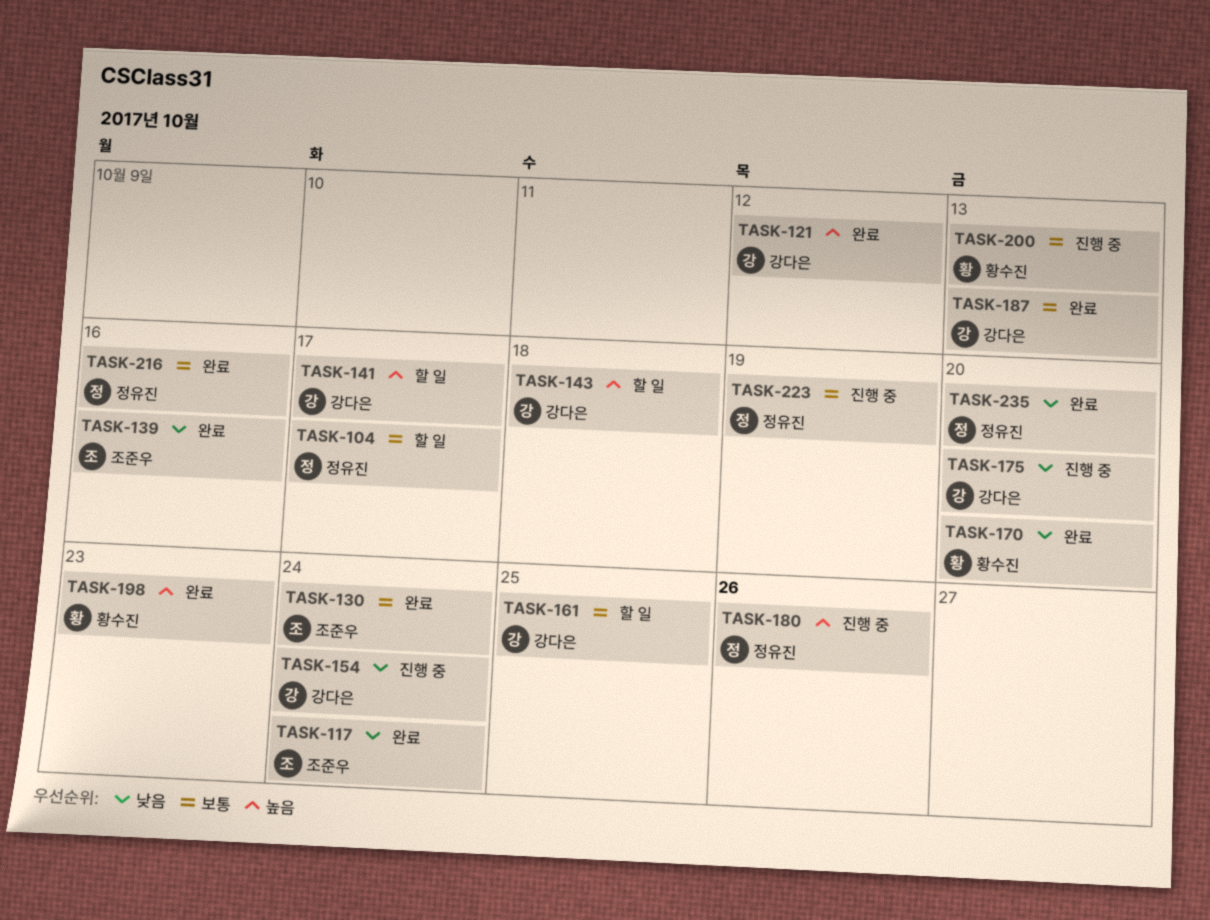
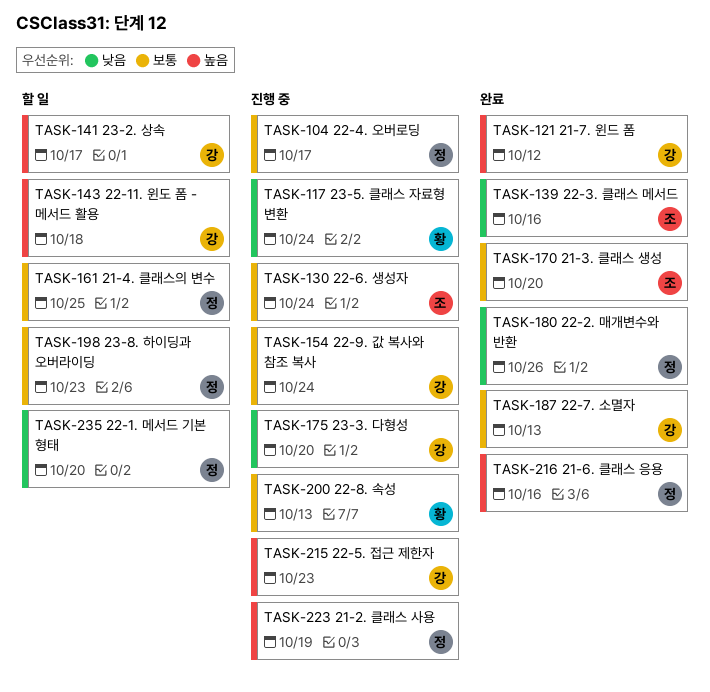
TASK-104, status: 할 일 -> 진행 중
TASK-117, status: 완료 -> 진행 중
TASK-117, owner: 조준우 -> 황수진
TASK-130, status: 완료 -> 진행 중
TASK-154, priority: 낮음 -> 보통
TASK-161, owner: 강다은 -> 정유진
TASK-170, owner: 황수진 -> 조준우
TASK-170, priority: 낮음 -> 보통
TASK-180, status: 진행 중 -> 완료
TASK-180, priority: 높음 -> 낮음
TASK-198, status: 완료 -> 할 일
TASK-198, owner: 황수진 -> 정유진
TASK-198, priority: 높음 -> 보통
TASK-215: none -> present
TASK-216, priority: 보통 -> 높음
TASK-223, priority: 보통 -> 높음
TASK-235, status: 완료 -> 할 일

